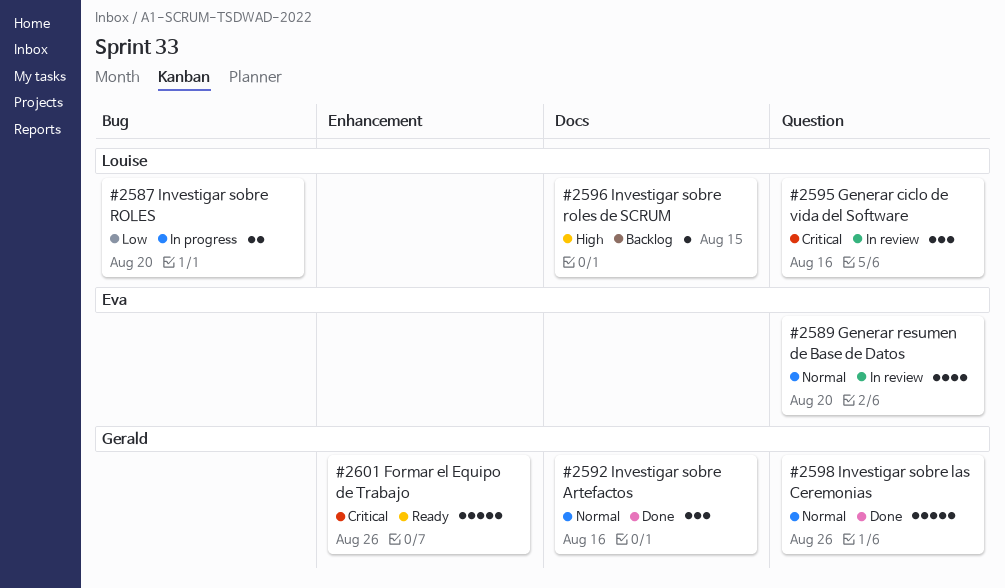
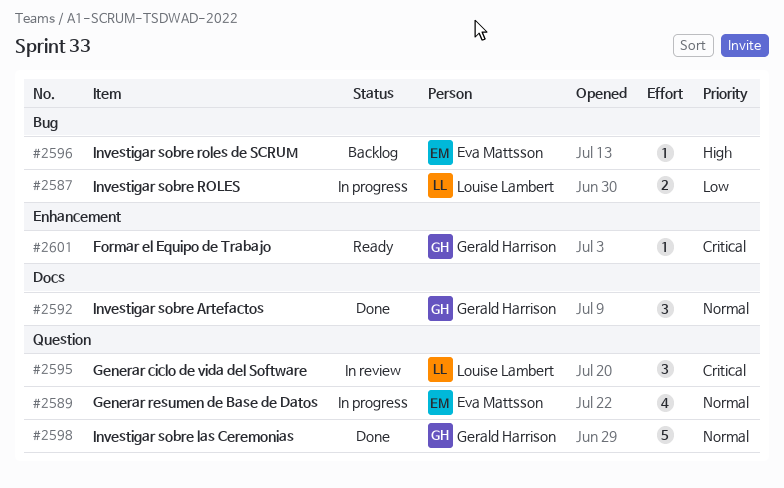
#2589, status: In review -> In progress
#2596, owner: Louise Lambert -> Eva Mattsson
#2596, label: Docs -> Bug
#2601, estimate: 5 -> 1

